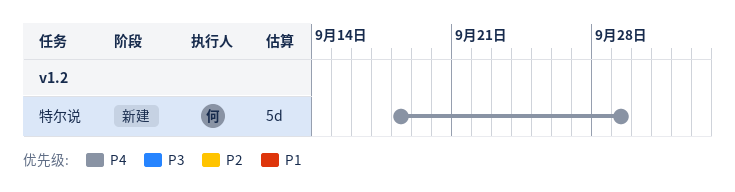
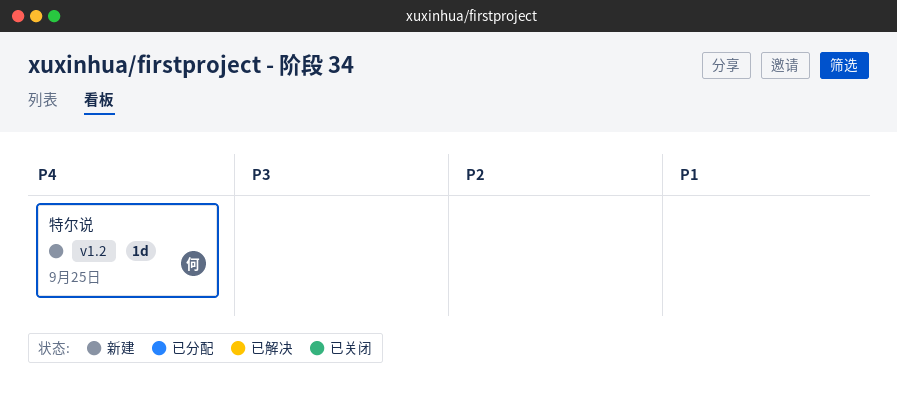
特尔说, estimate: 5d -> 1d
特尔说, due: Sep 29 -> Sep 25

